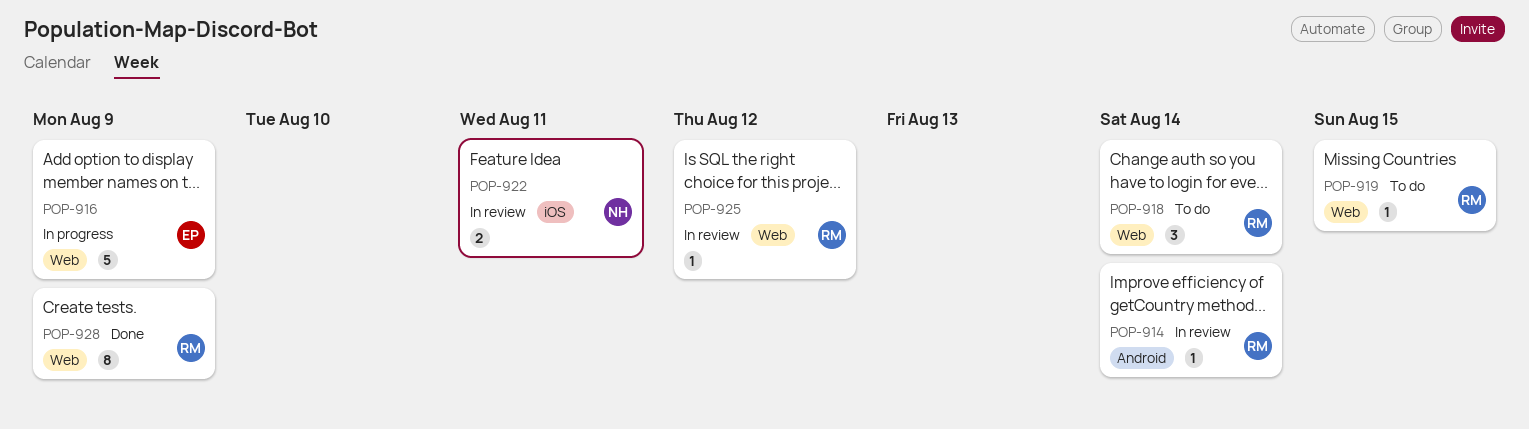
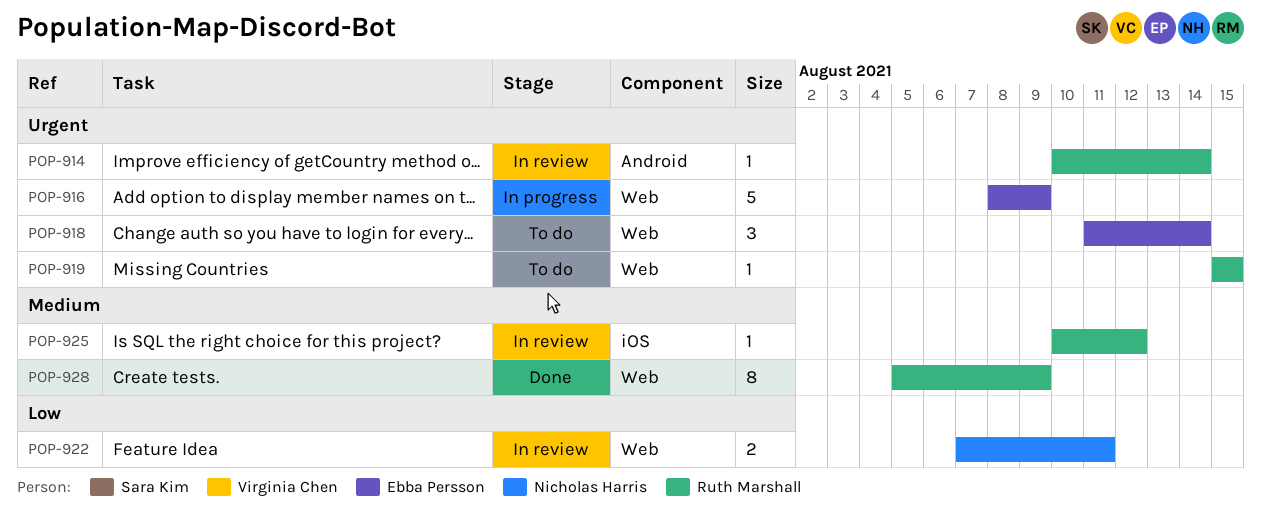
POP-918, owner: Ruth Marshall -> Ebba Persson
POP-922, label: iOS -> Web
POP-925, label: Web -> iOS

